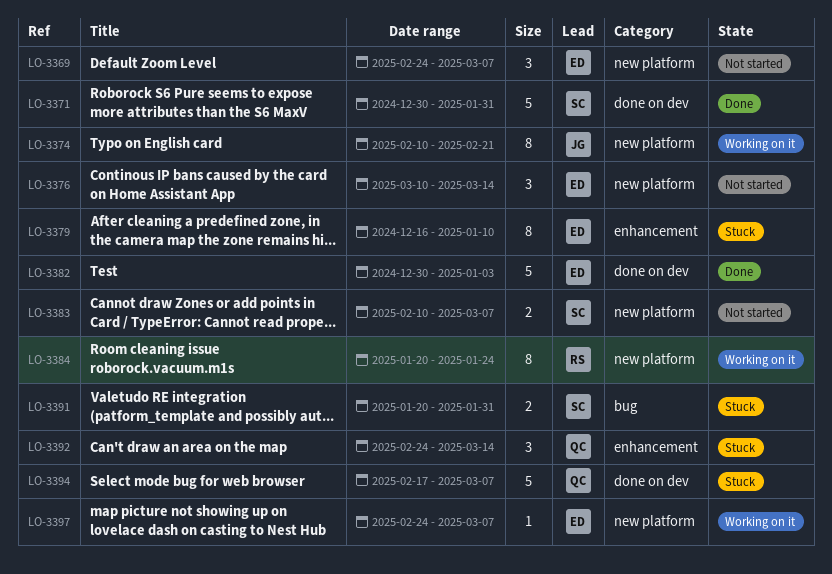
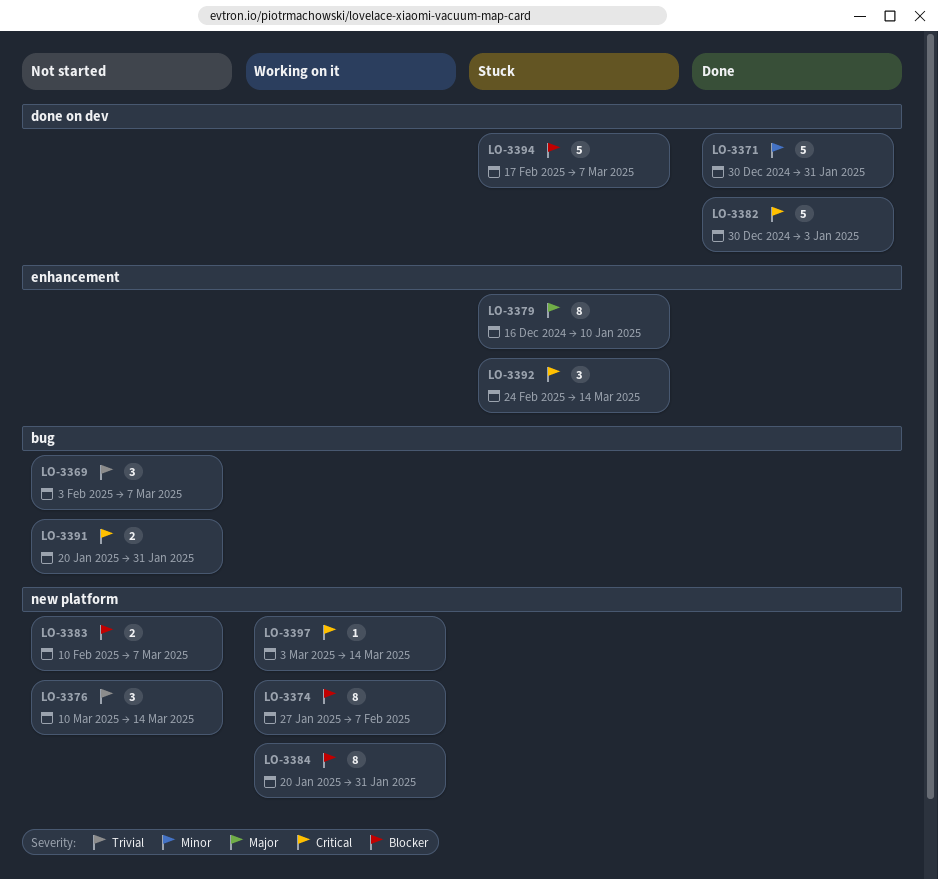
LO-3369, label: new platform -> bug
LO-3369, start: Feb 24 -> Feb 3
LO-3374, start: Feb 10 -> Jan 27
LO-3374, due: Feb 21 -> Feb 7
LO-3384, due: Jan 24 -> Jan 31
LO-3391, status: Stuck -> Not started
LO-3397, start: Feb 24 -> Mar 3
LO-3397, due: Mar 7 -> Mar 14

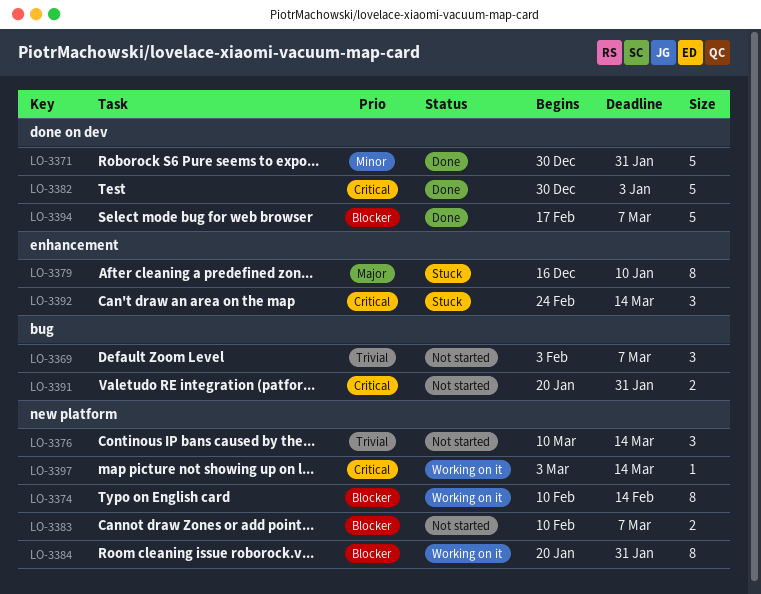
LO-3374, start: Jan 27 -> Feb 10
LO-3374, due: Feb 7 -> Feb 14
LO-3394, status: Stuck -> Done

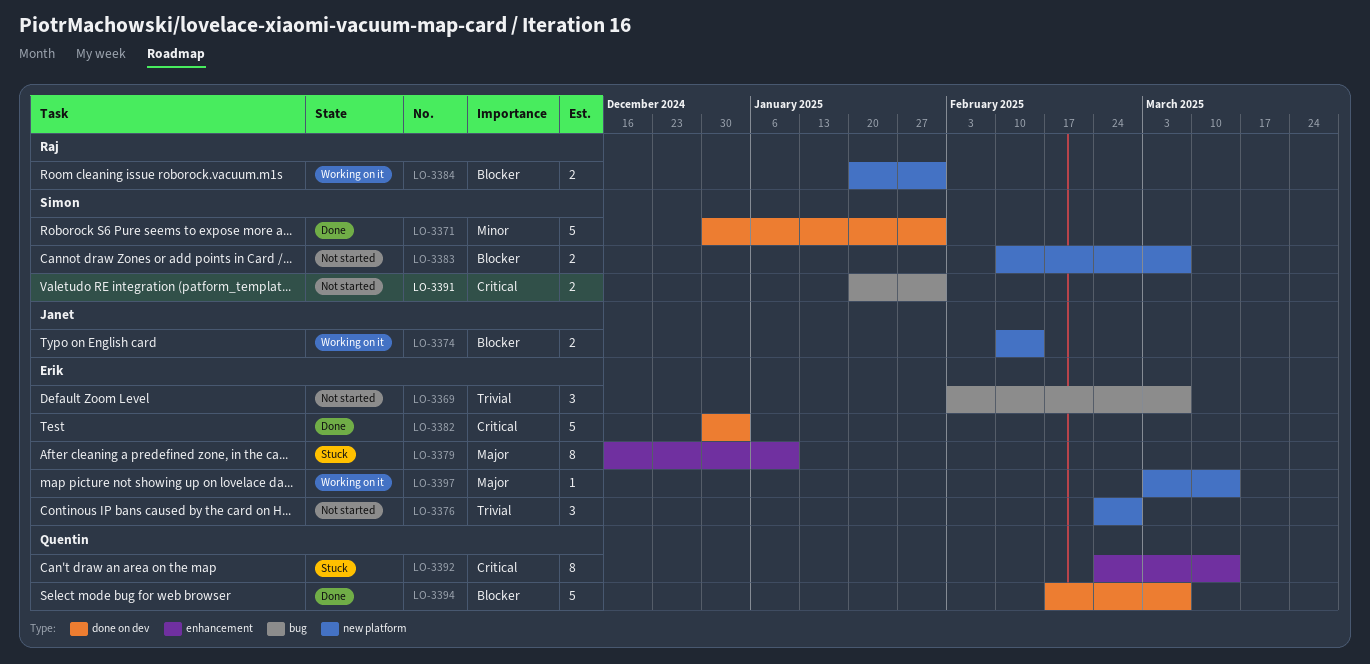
LO-3374, estimate: 8 -> 2
LO-3376, start: Mar 10 -> Feb 24
LO-3376, due: Mar 14 -> Feb 28
LO-3384, estimate: 8 -> 2
LO-3392, estimate: 3 -> 8
LO-3397, priority: Critical -> Major

